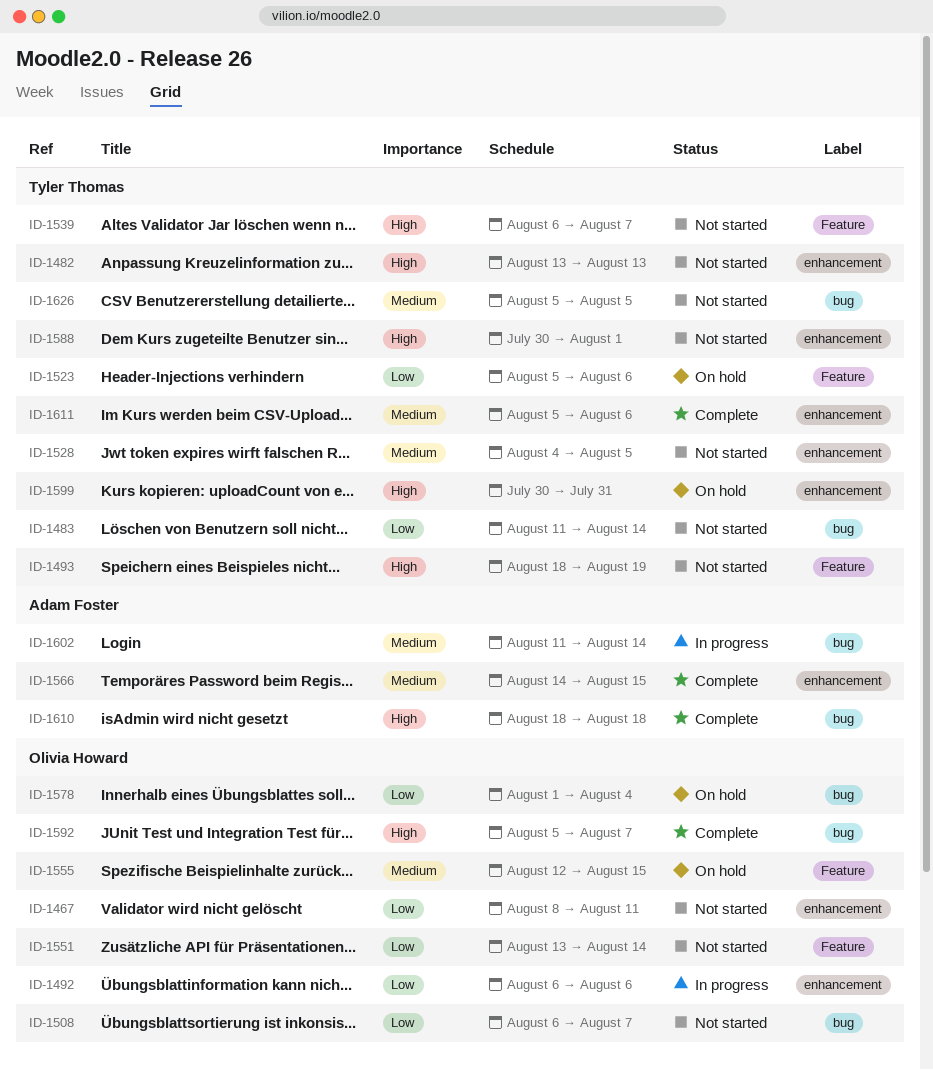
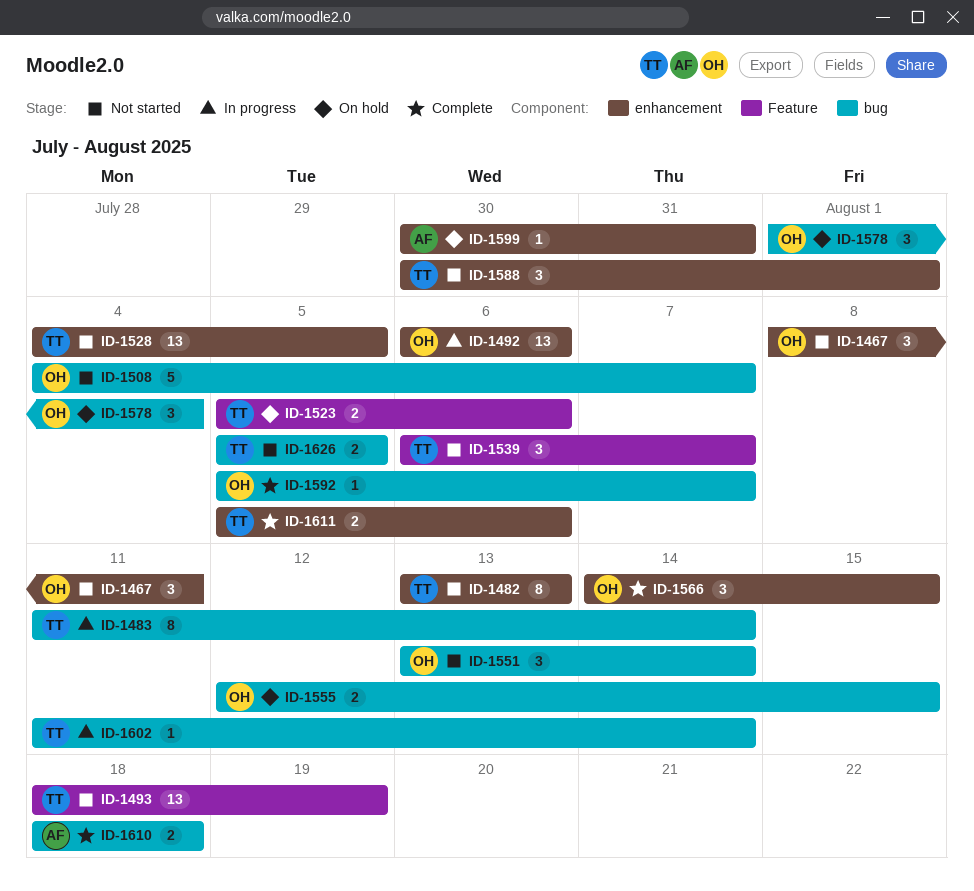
ID-1483, status: Not started -> In progress
ID-1508, start: Aug 6 -> Aug 4
ID-1551, label: Feature -> bug
ID-1555, label: Feature -> bug
ID-1566, owner: Adam Foster -> Olivia Howard
ID-1599, owner: Tyler Thomas -> Adam Foster
ID-1602, owner: Adam Foster -> Tyler Thomas

